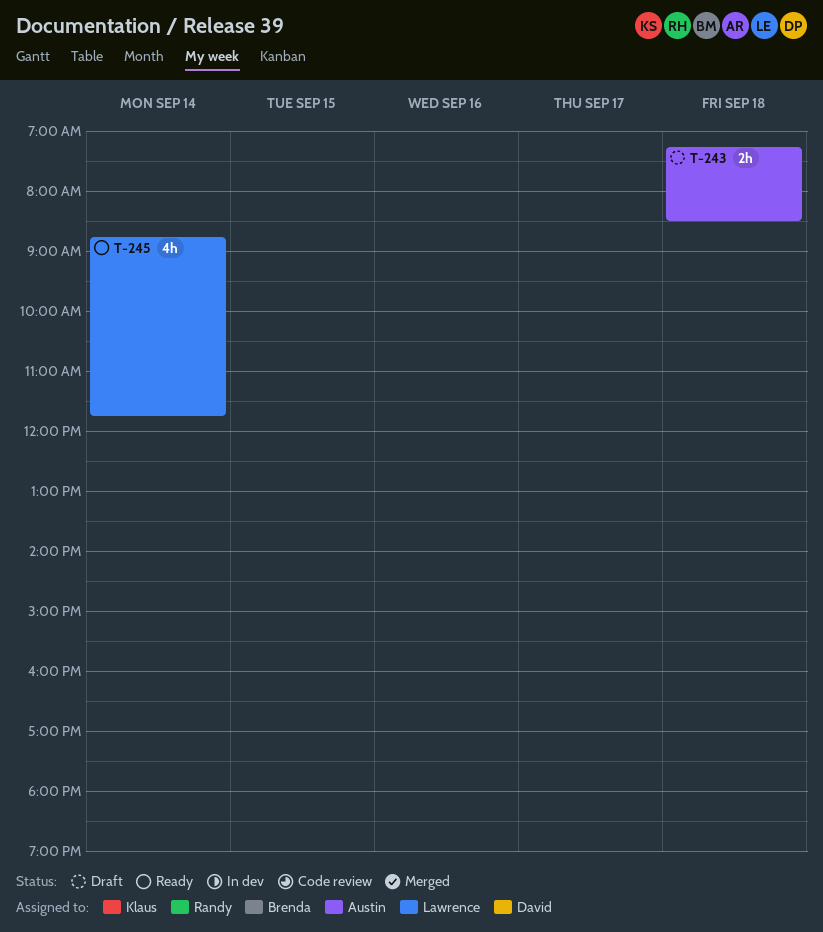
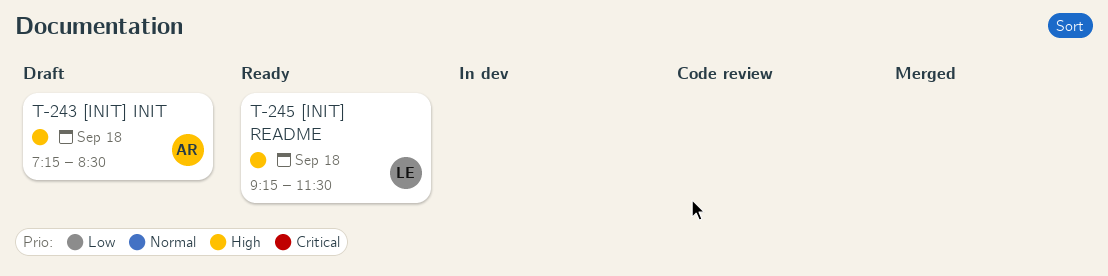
T-245, day: Sep 14 -> Sep 18
T-245, begins: 08:45 -> 09:15
T-245, ends: 11:45 -> 11:30

